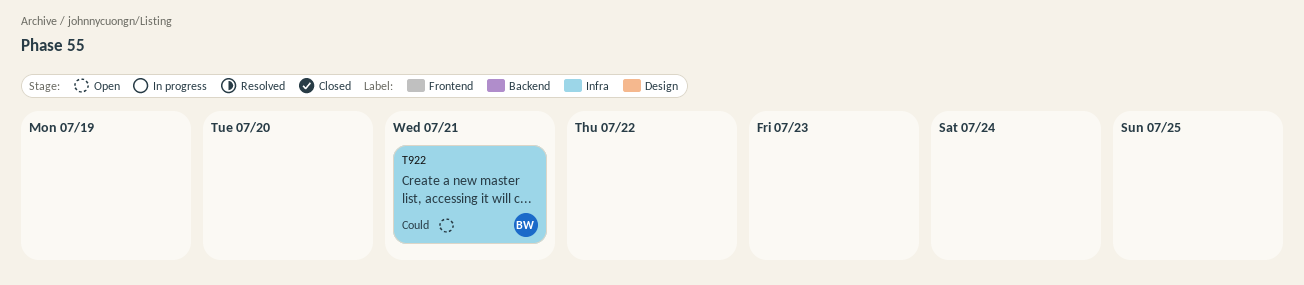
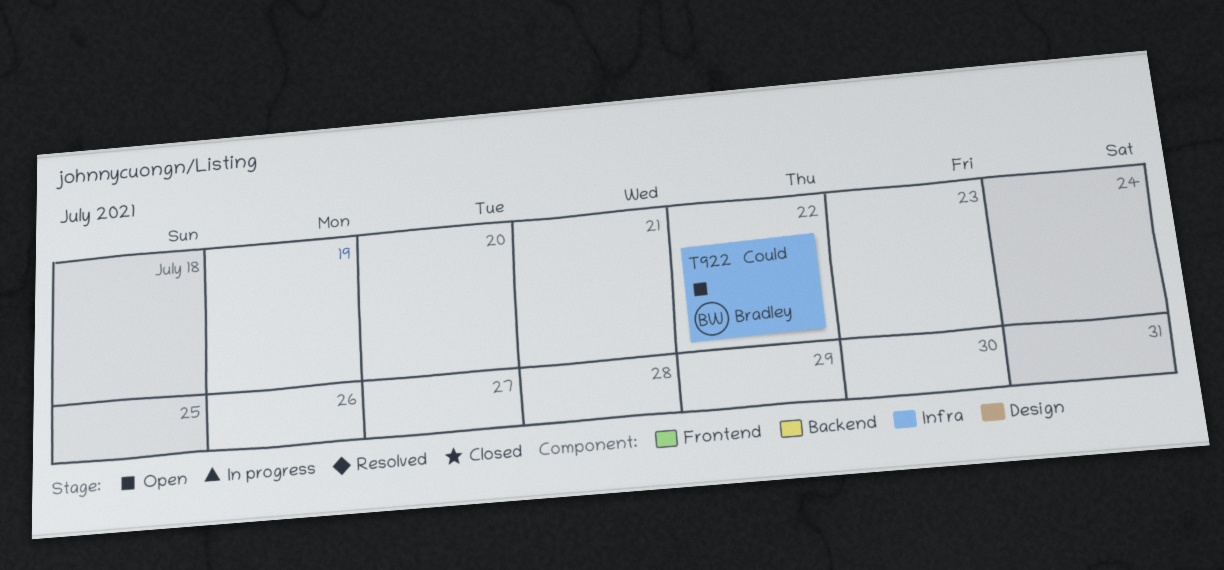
T922, due: Jul 21 -> Jul 22

